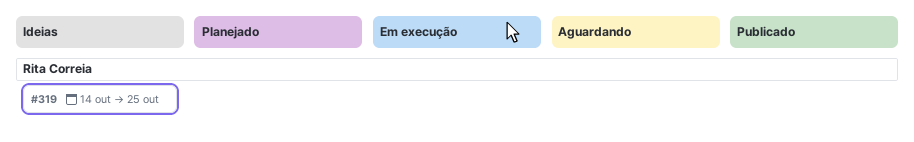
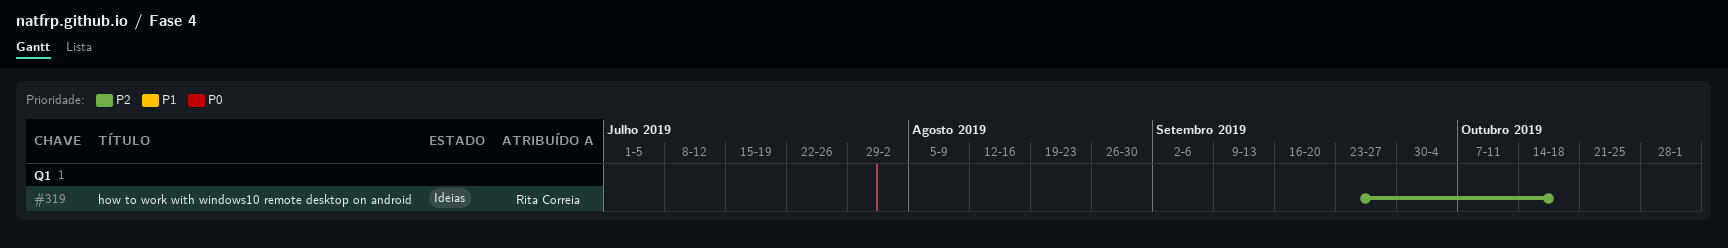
#319, start: Oct 14 -> Sep 23
#319, due: Oct 25 -> Oct 18

